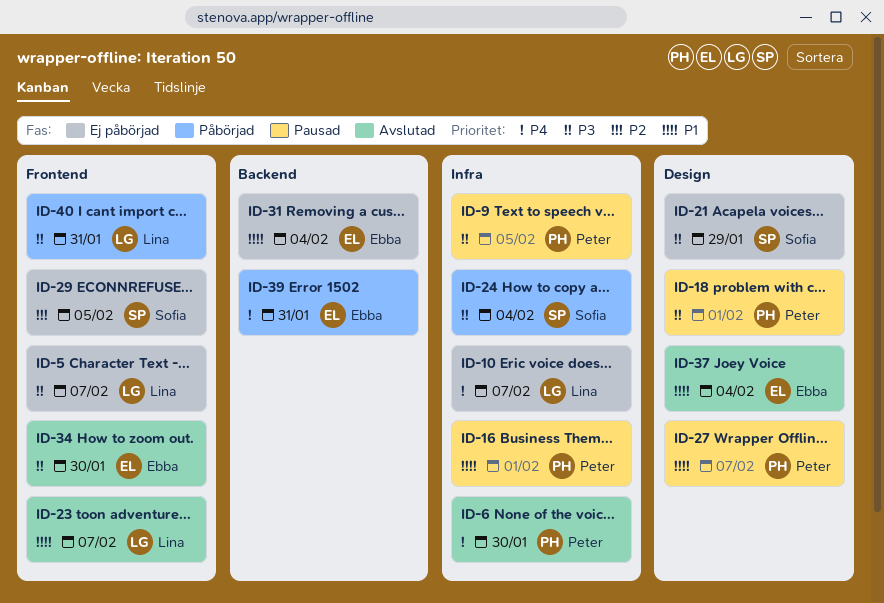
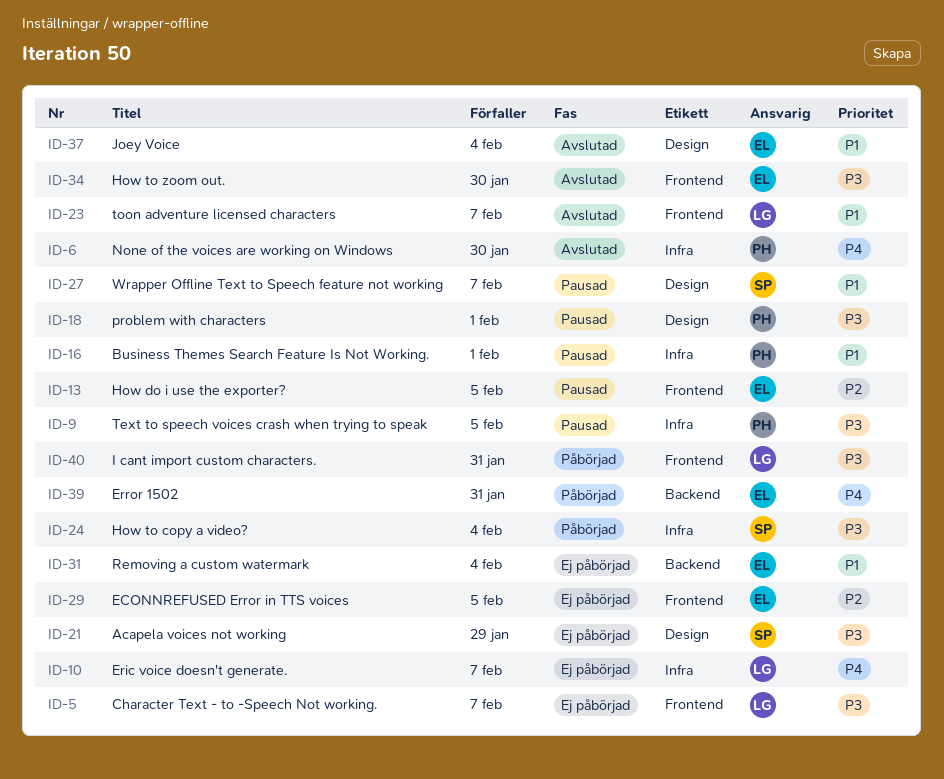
ID-13: none -> present
ID-27, owner: Peter -> Sofia
ID-29, owner: Sofia -> Ebba

